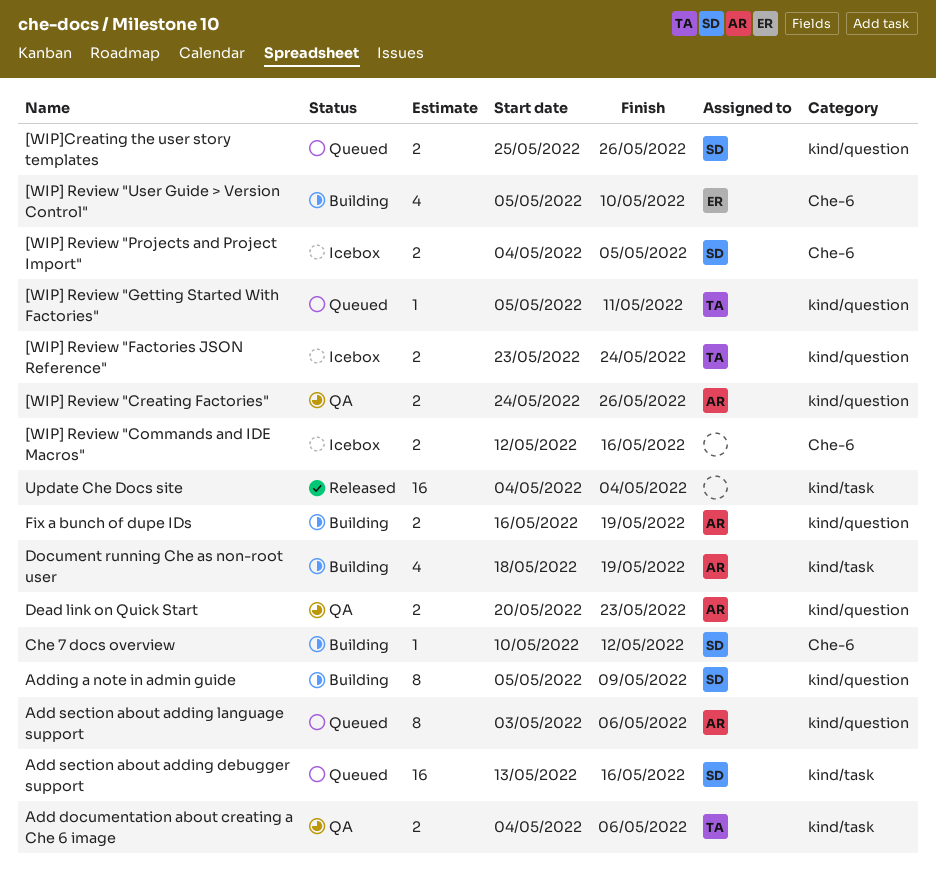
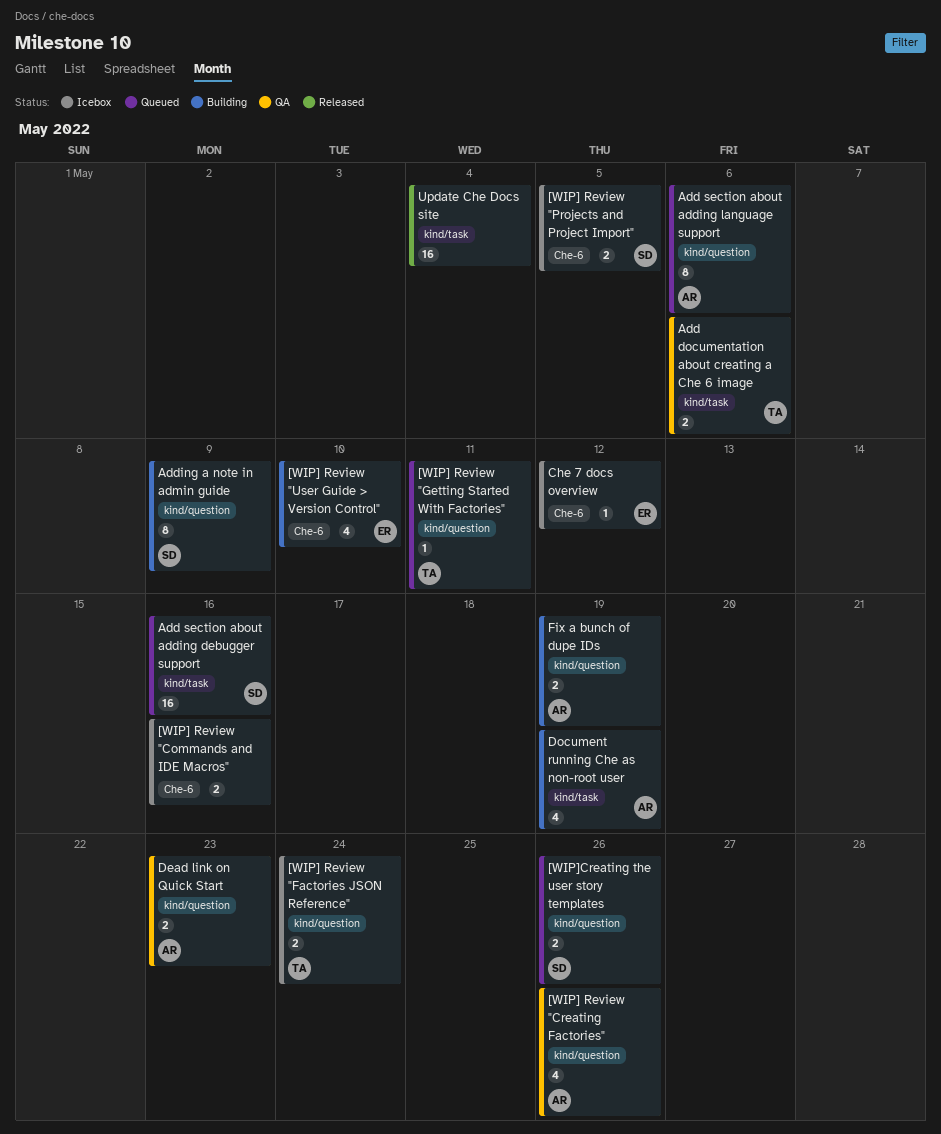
[WIP] Review "Creating Factories", estimate: 2 -> 4
Che 7 docs overview, status: Building -> Icebox
Che 7 docs overview, owner: SD -> ER

